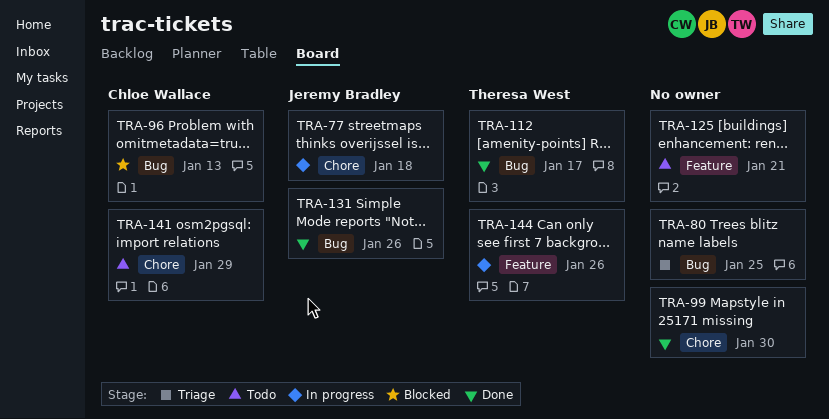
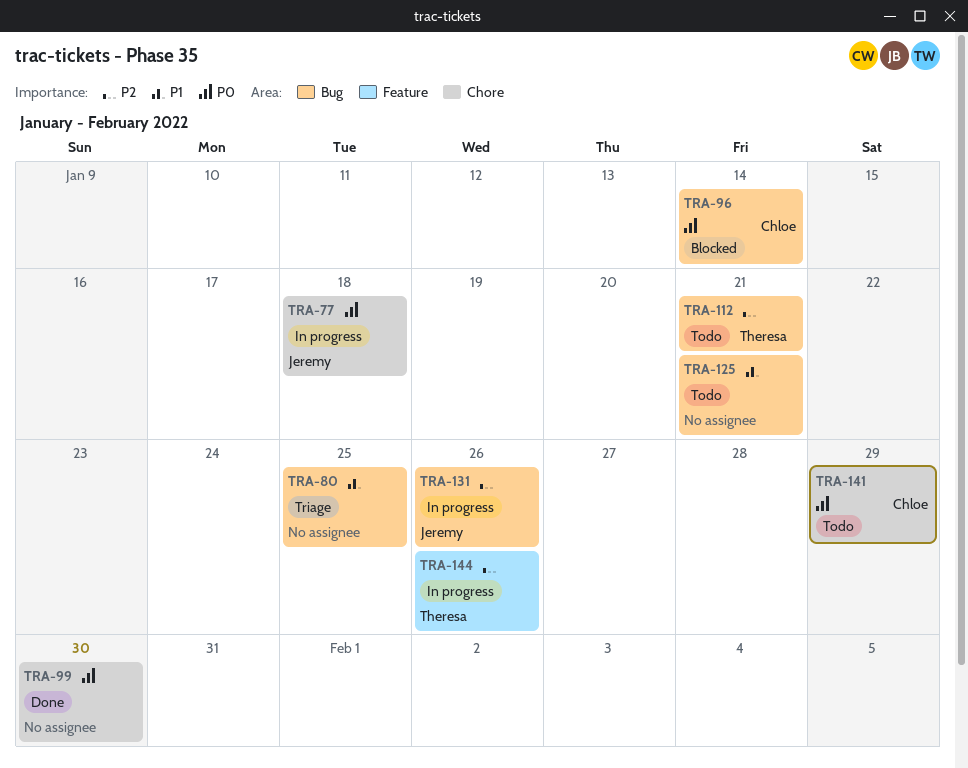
TRA-96, due: Jan 13 -> Jan 14
TRA-112, status: Done -> Todo
TRA-112, due: Jan 17 -> Jan 21
TRA-125, label: Feature -> Bug
TRA-131, status: Done -> In progress

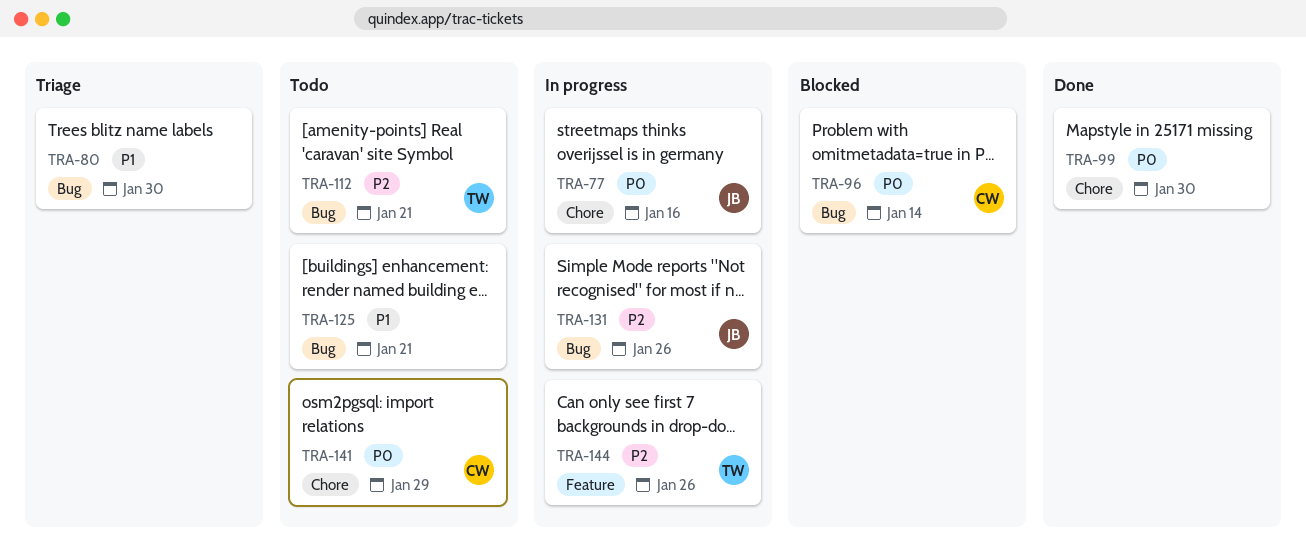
TRA-77, due: Jan 18 -> Jan 16
TRA-80, due: Jan 25 -> Jan 30

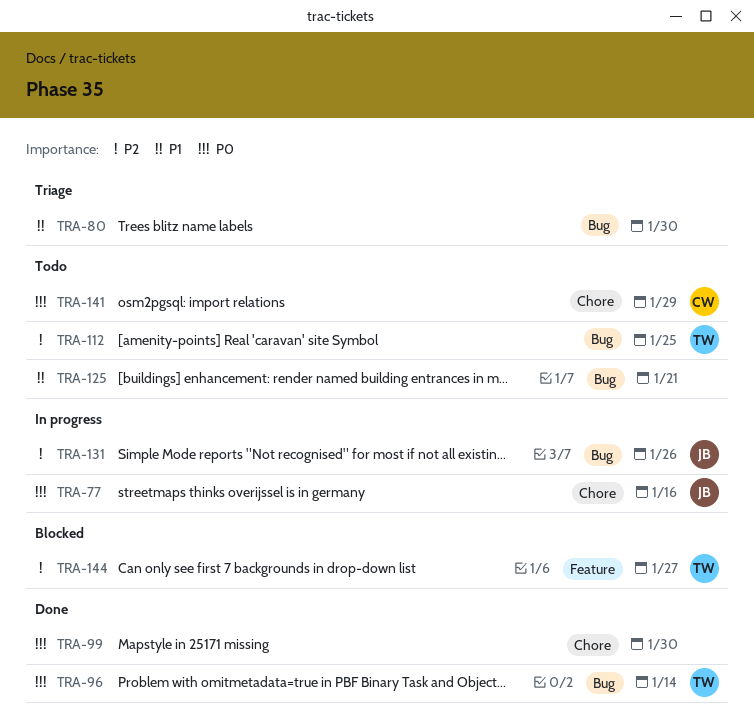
TRA-96, status: Blocked -> Done
TRA-96, owner: CW -> TW
TRA-112, due: Jan 21 -> Jan 25
TRA-144, status: In progress -> Blocked
TRA-144, due: Jan 26 -> Jan 27

